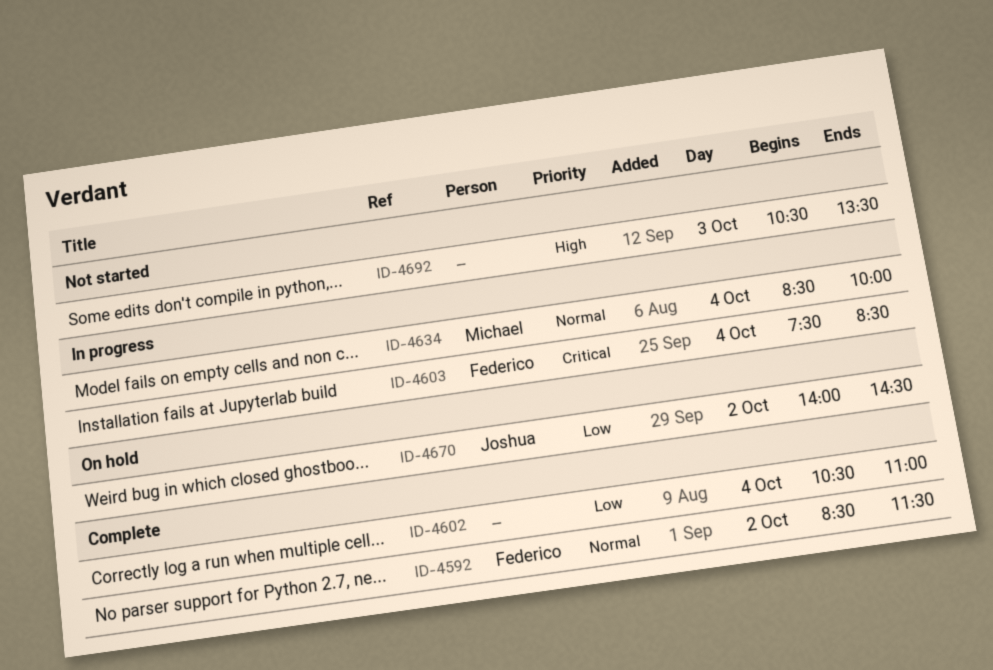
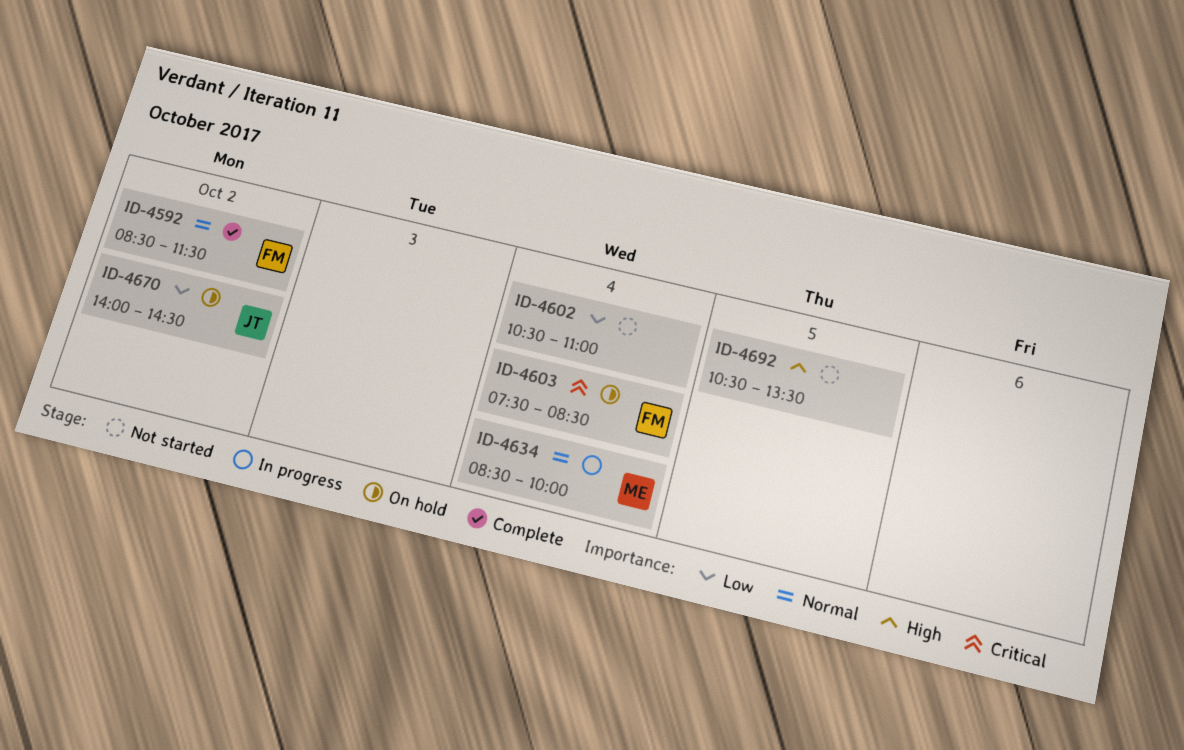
ID-4602, status: Complete -> Not started
ID-4603, status: In progress -> On hold
ID-4692, day: Oct 3 -> Oct 5

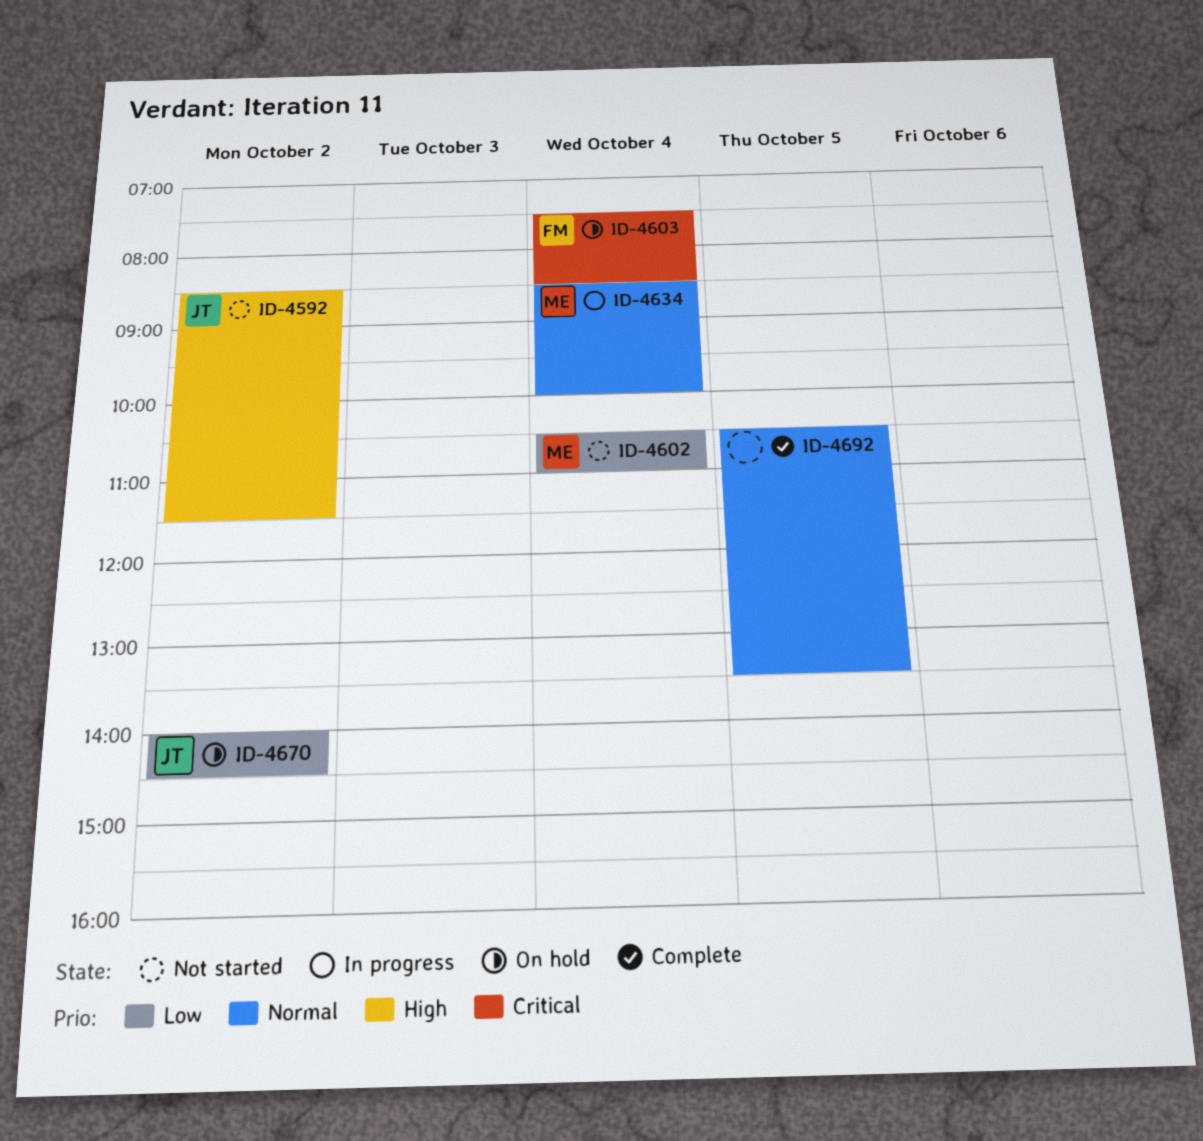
ID-4592, status: Complete -> Not started
ID-4592, owner: FM -> JT
ID-4592, priority: Normal -> High
ID-4602, owner: none -> ME
ID-4692, status: Not started -> Complete
ID-4692, priority: High -> Normal

